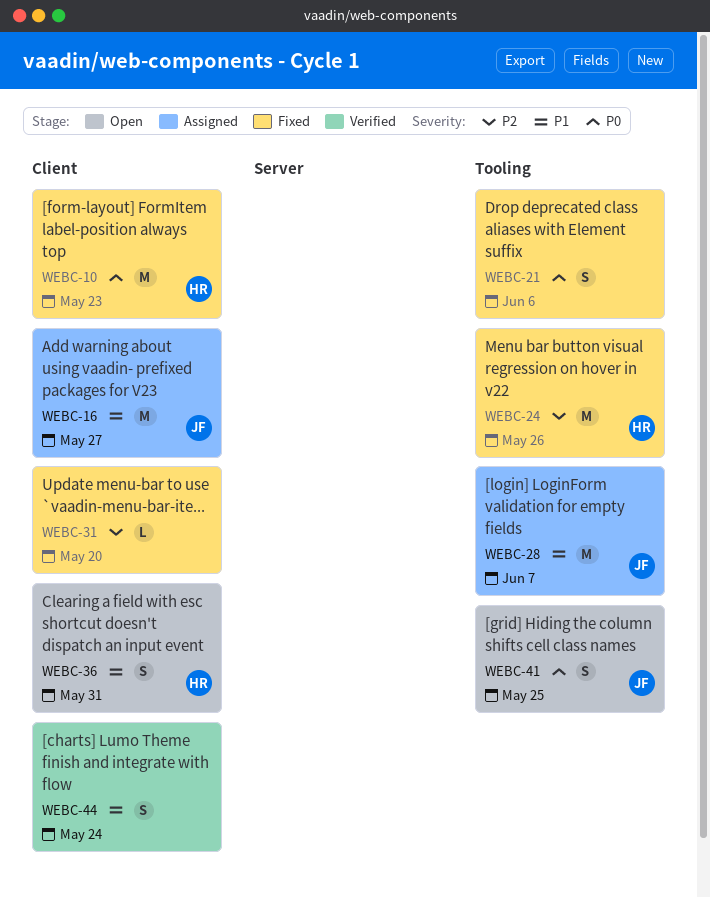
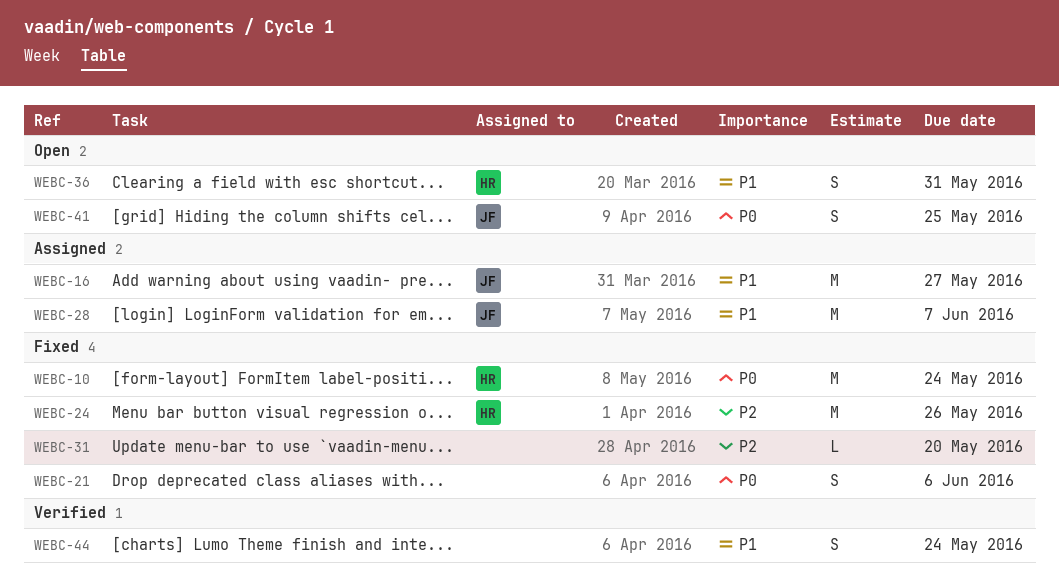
WEBC-10, due: May 23 -> May 24

